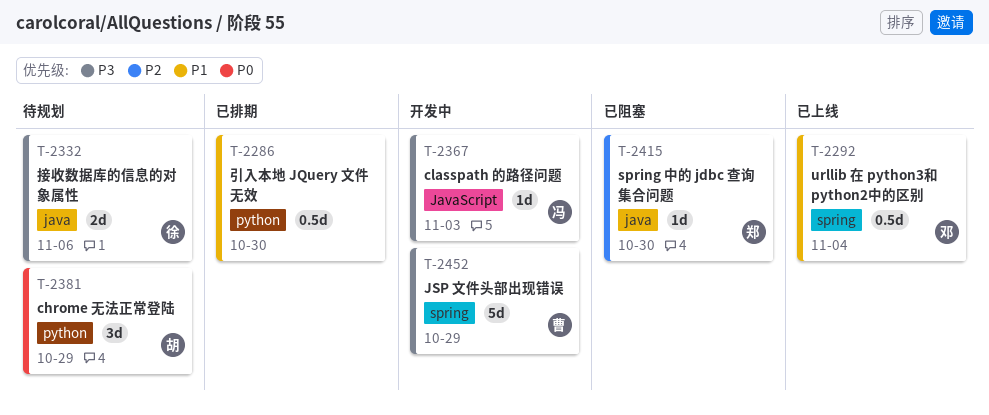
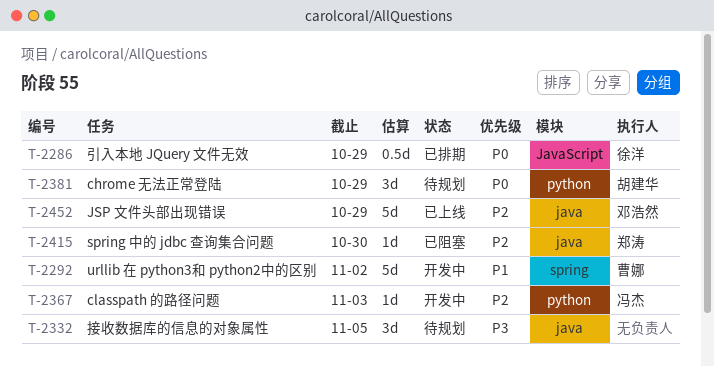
T-2286, owner: none -> 徐洋
T-2286, priority: P1 -> P0
T-2286, label: python -> JavaScript
T-2286, due: Oct 30 -> Oct 29
T-2292, status: 已上线 -> 开发中
T-2292, owner: 邓浩然 -> 曹娜
T-2292, estimate: 0.5d -> 5d
T-2292, due: Nov 4 -> Nov 2
T-2332, owner: 徐洋 -> none
T-2332, estimate: 2d -> 3d
T-2332, due: Nov 6 -> Nov 5
T-2367, priority: P3 -> P2
T-2367, label: JavaScript -> python
T-2452, status: 开发中 -> 已上线
T-2452, owner: 曹娜 -> 邓浩然
T-2452, priority: P3 -> P2
T-2452, label: spring -> java

